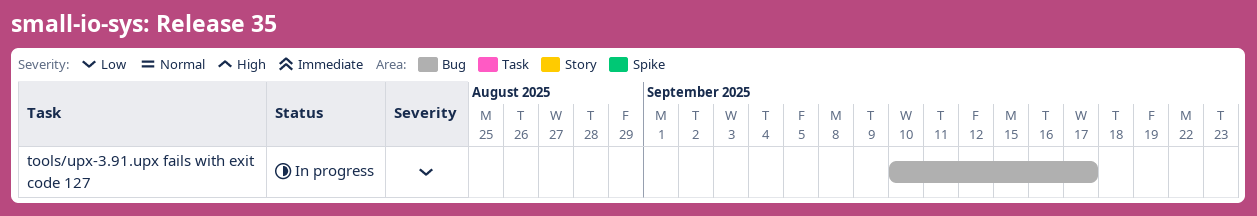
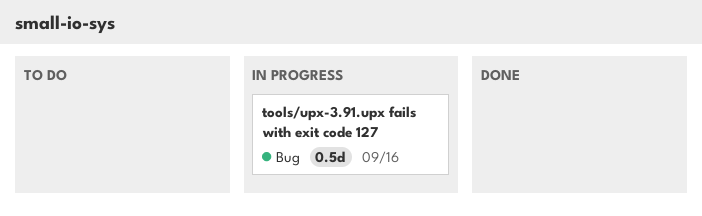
tools/upx-3.91.upx fails with exit code 127, due: Sep 17 -> Sep 16

